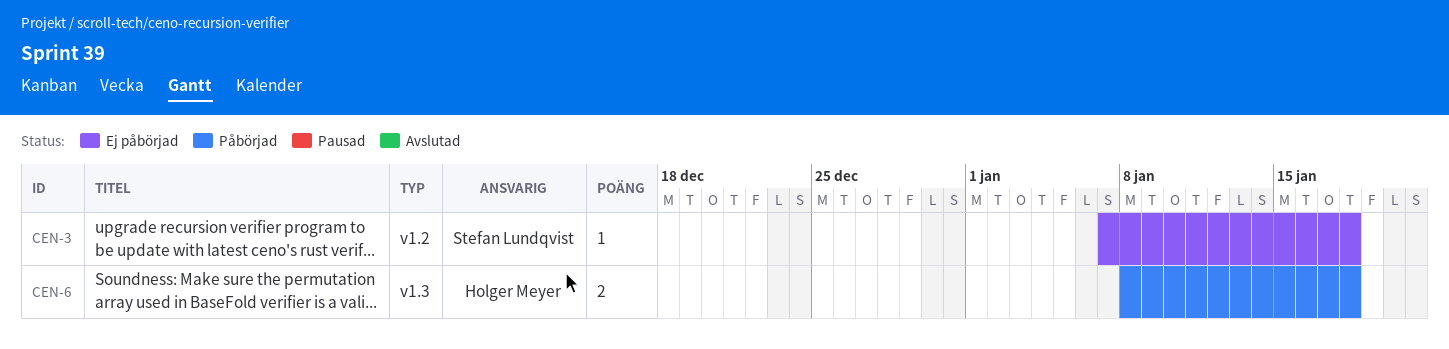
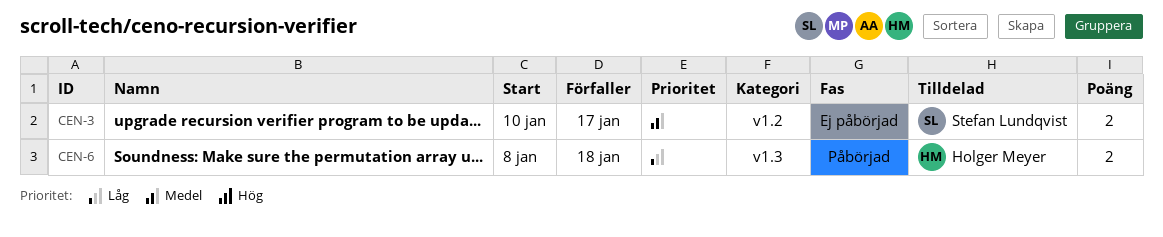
CEN-3, estimate: 1 -> 2
CEN-3, start: Jan 7 -> Jan 10
CEN-3, due: Jan 18 -> Jan 17

